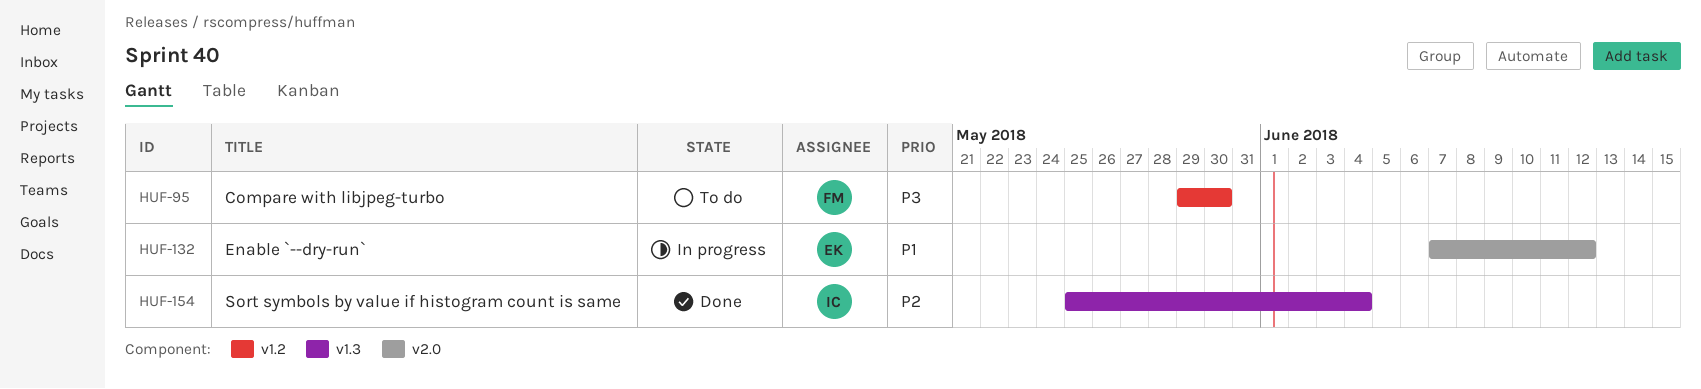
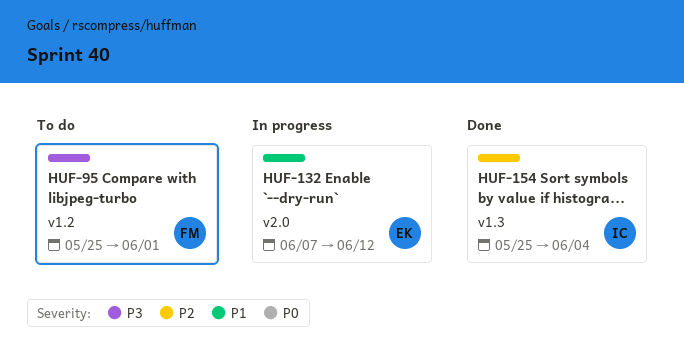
HUF-95, start: May 29 -> May 25
HUF-95, due: May 30 -> Jun 1

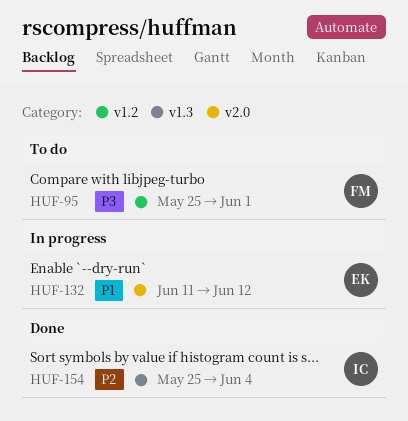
HUF-132, start: Jun 7 -> Jun 11

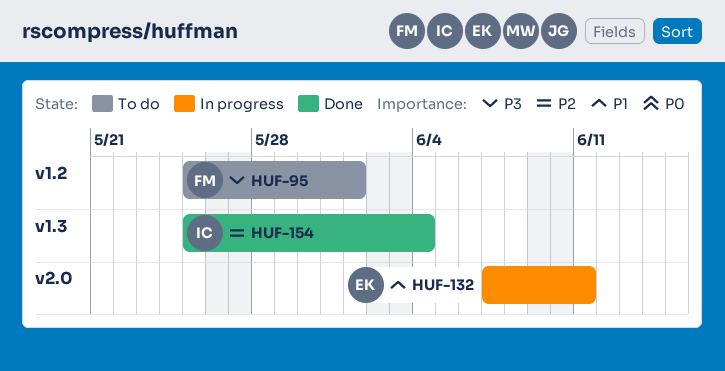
HUF-132, start: Jun 11 -> Jun 7
HUF-132, due: Jun 12 -> Jun 11

